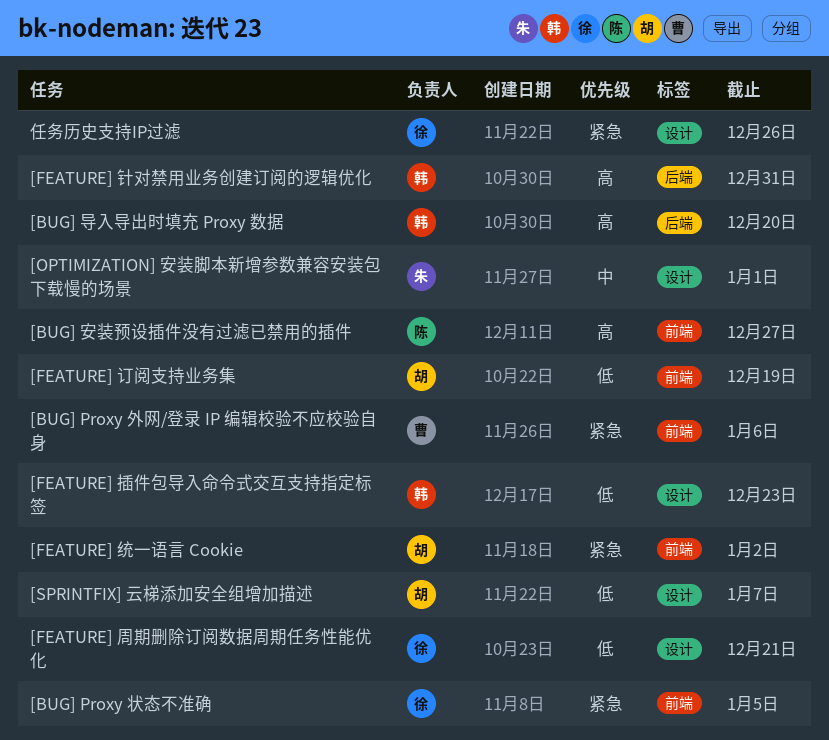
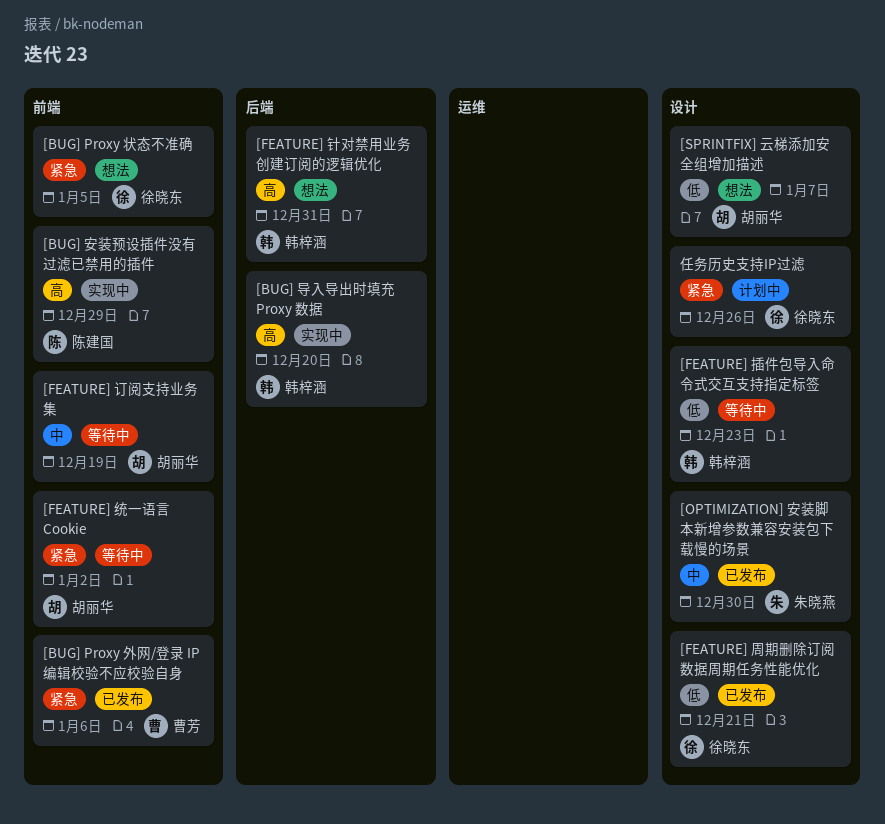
[BUG] 安装预设插件没有过滤已禁用的插件, due: Dec 27 -> Dec 29
[FEATURE] 订阅支持业务集, priority: 低 -> 中
[OPTIMIZATION] 安装脚本新增参数兼容安装包下载慢的场景, due: Jan 1 -> Dec 30

